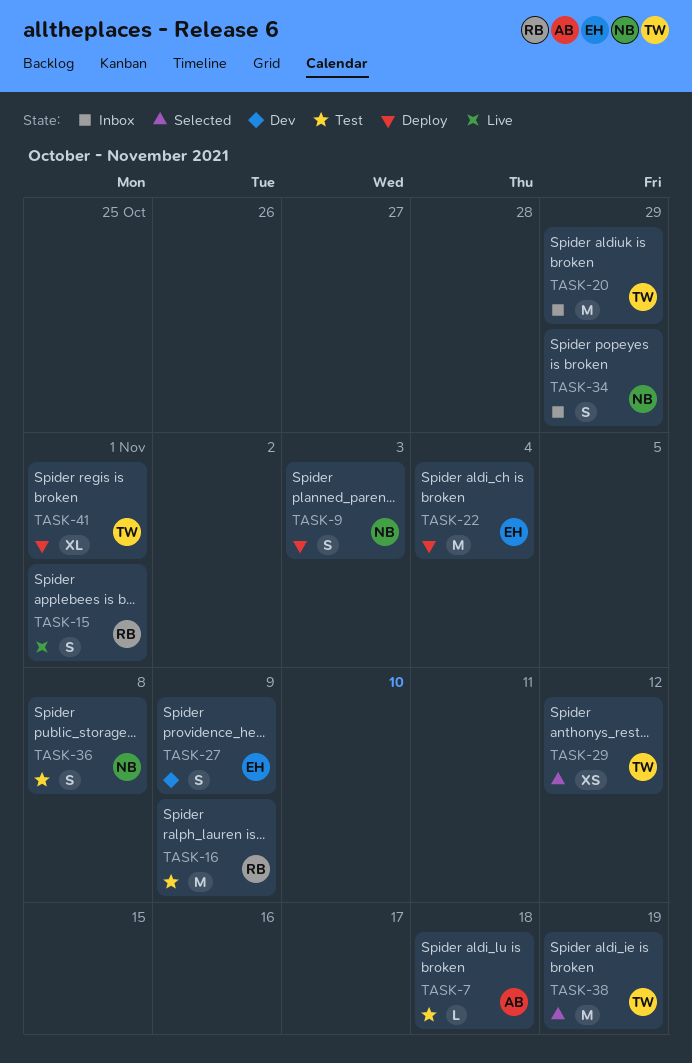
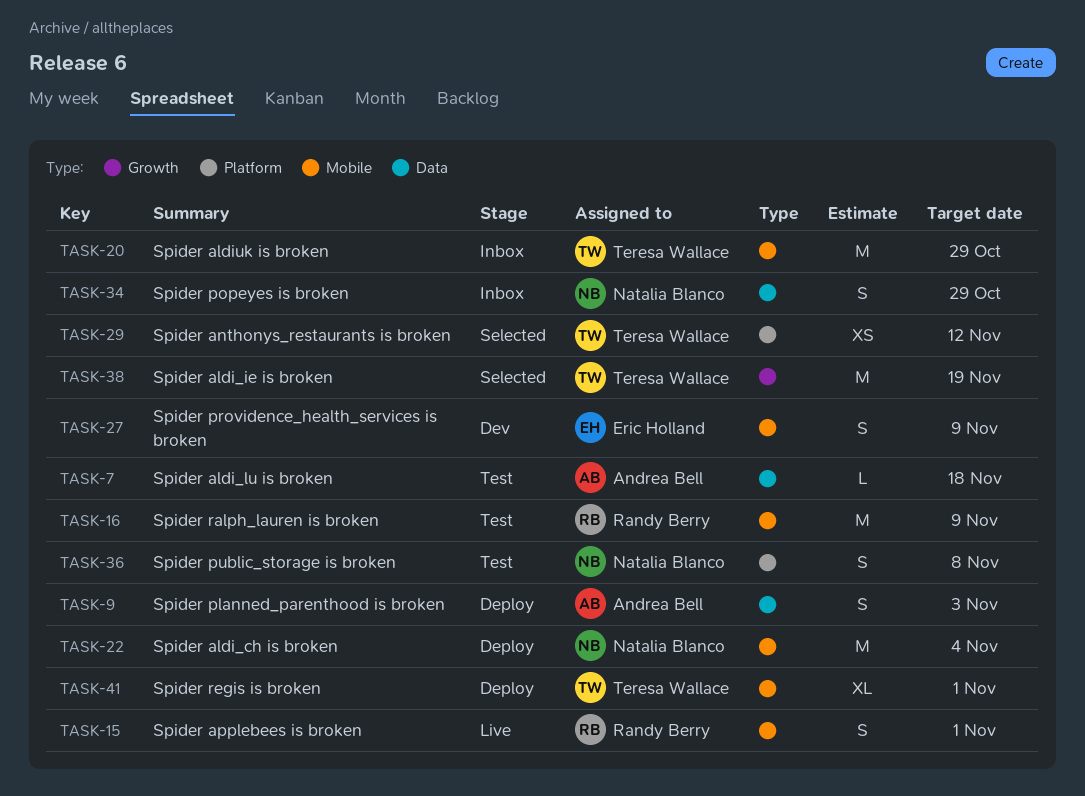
TASK-9, owner: Natalia Blanco -> Andrea Bell
TASK-22, owner: Eric Holland -> Natalia Blanco

